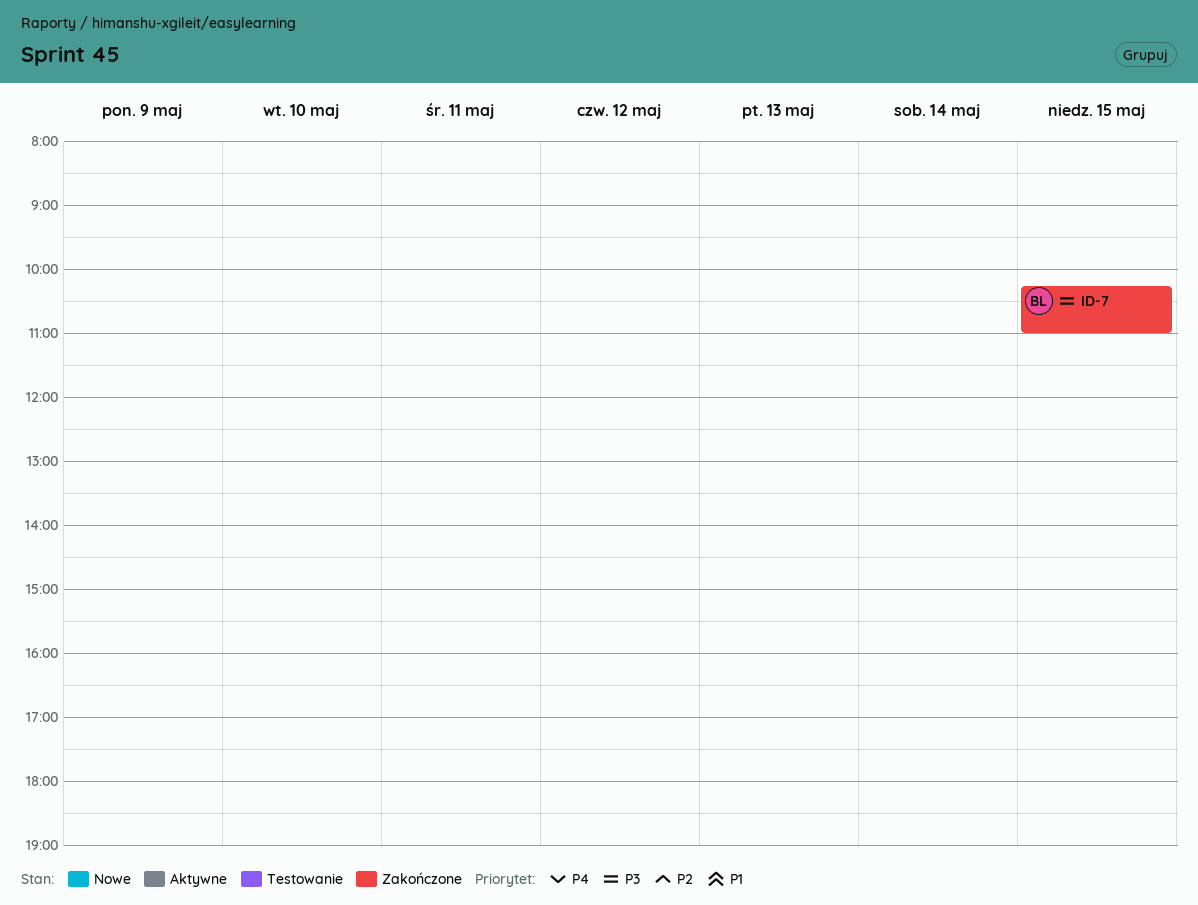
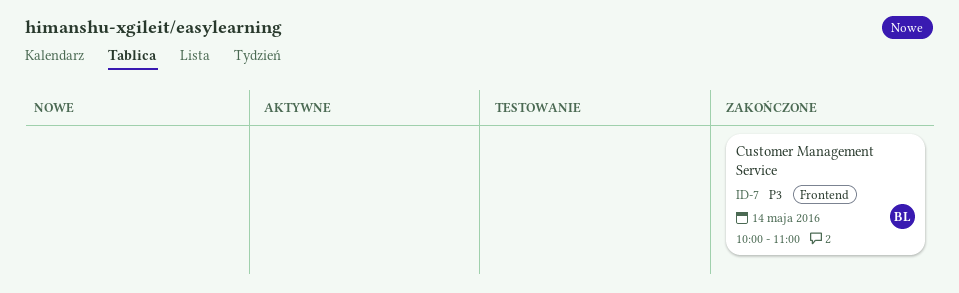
ID-7, day: May 15 -> May 14
ID-7, begins: 10:15 -> 10:00

